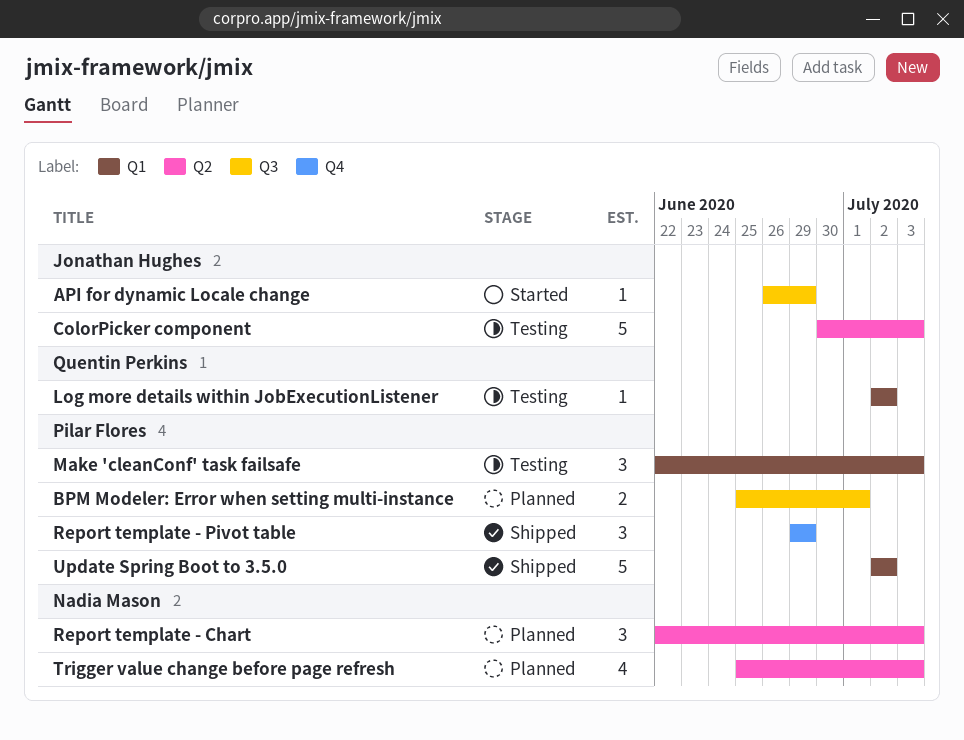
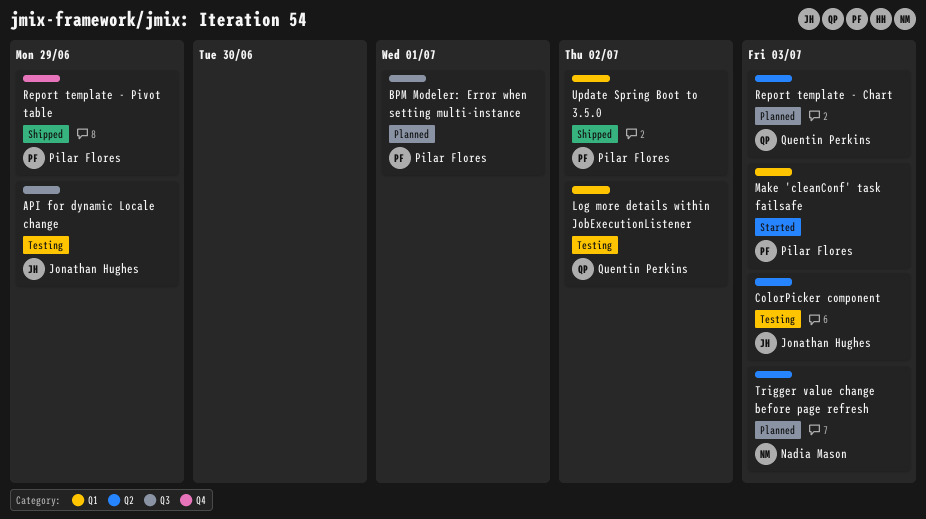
API for dynamic Locale change, status: Started -> Testing
Make 'cleanConf' task failsafe, status: Testing -> Started
Report template - Chart, owner: Nadia Mason -> Quentin Perkins

